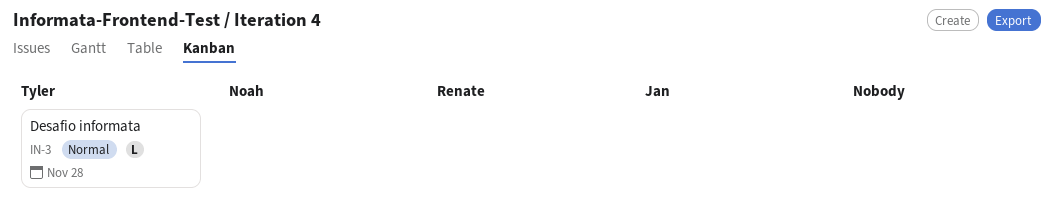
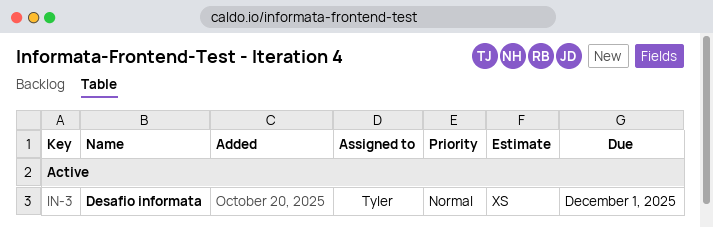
IN-3, estimate: L -> XS
IN-3, due: Nov 28 -> Dec 1

